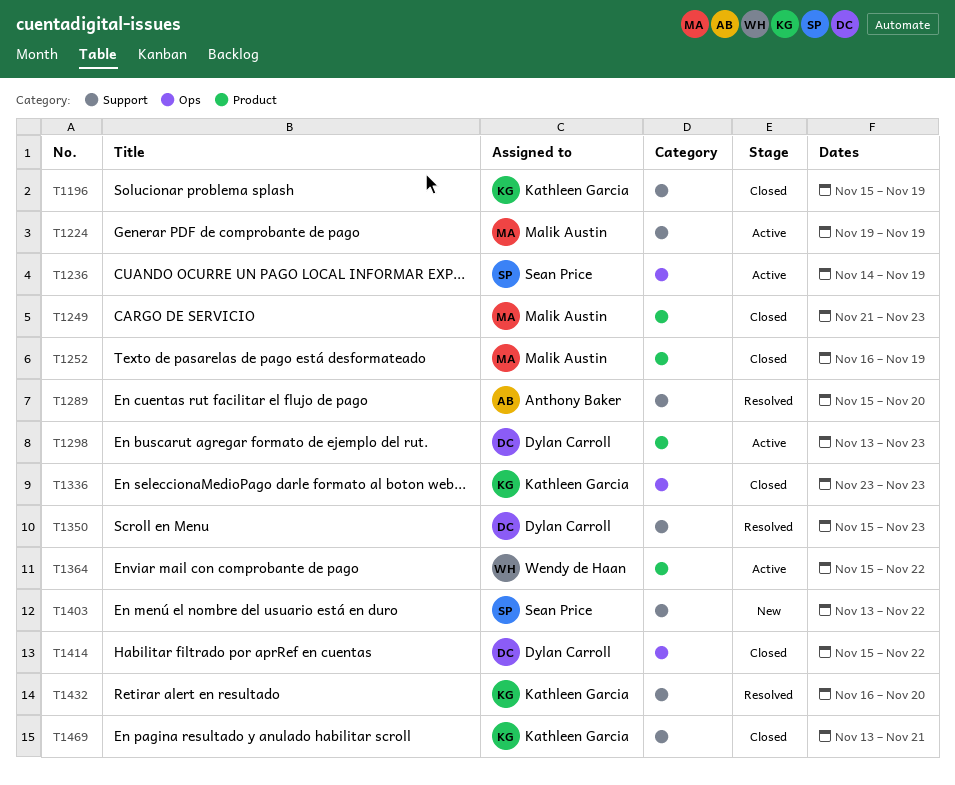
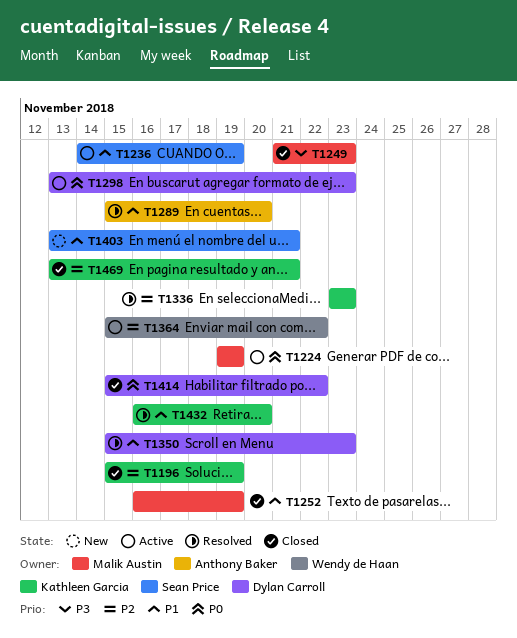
T1336, status: Closed -> Resolved
T1403, due: Nov 22 -> Nov 21

